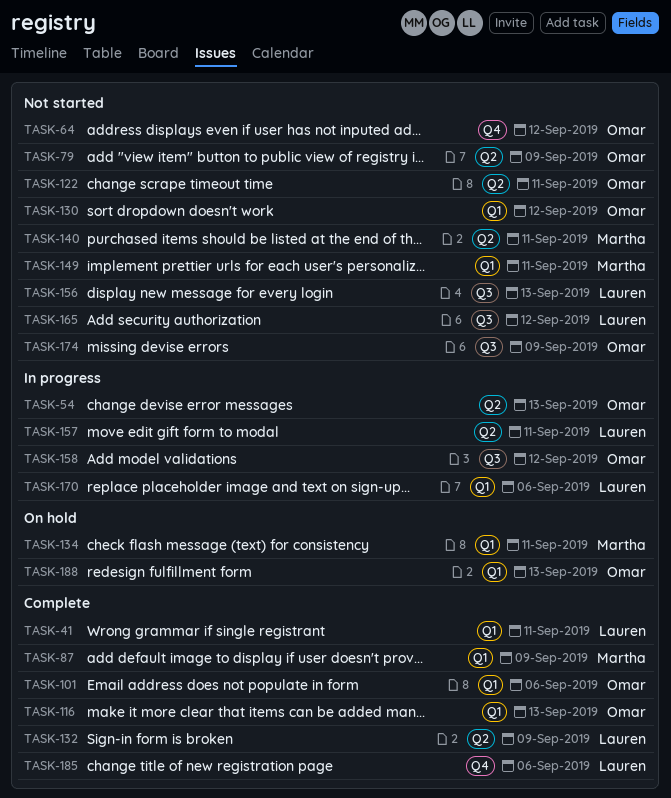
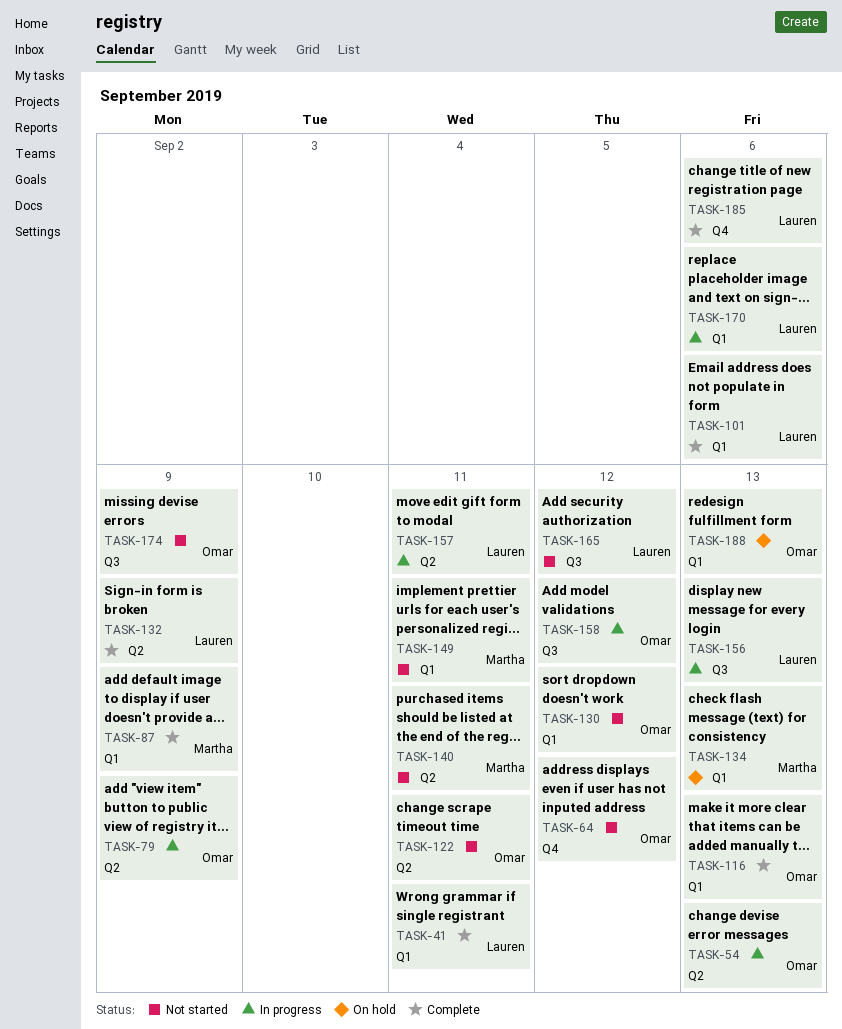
TASK-79, status: Not started -> In progress
TASK-101, owner: Omar -> Lauren
TASK-134, due: Sep 11 -> Sep 13
TASK-156, status: Not started -> In progress

